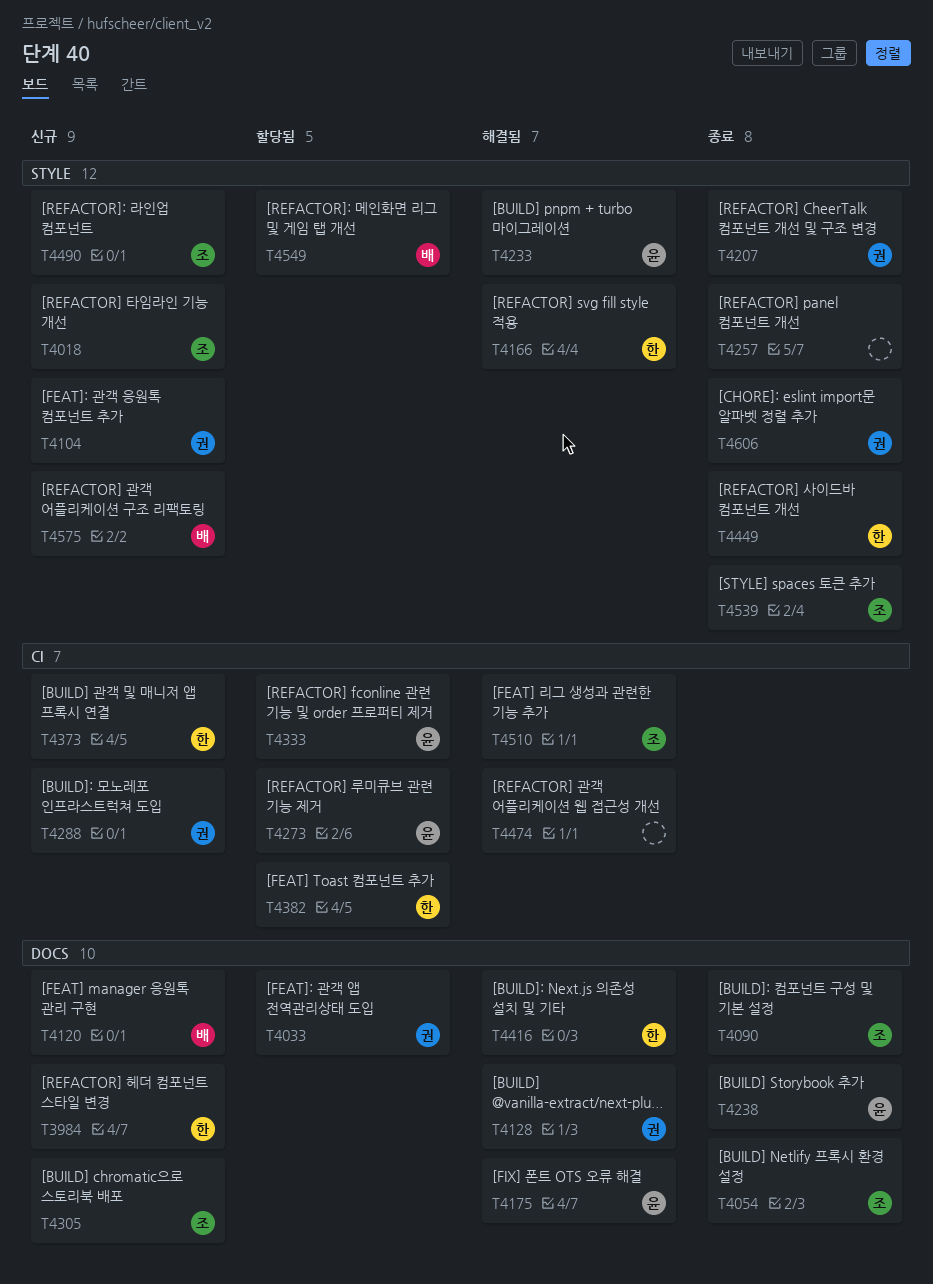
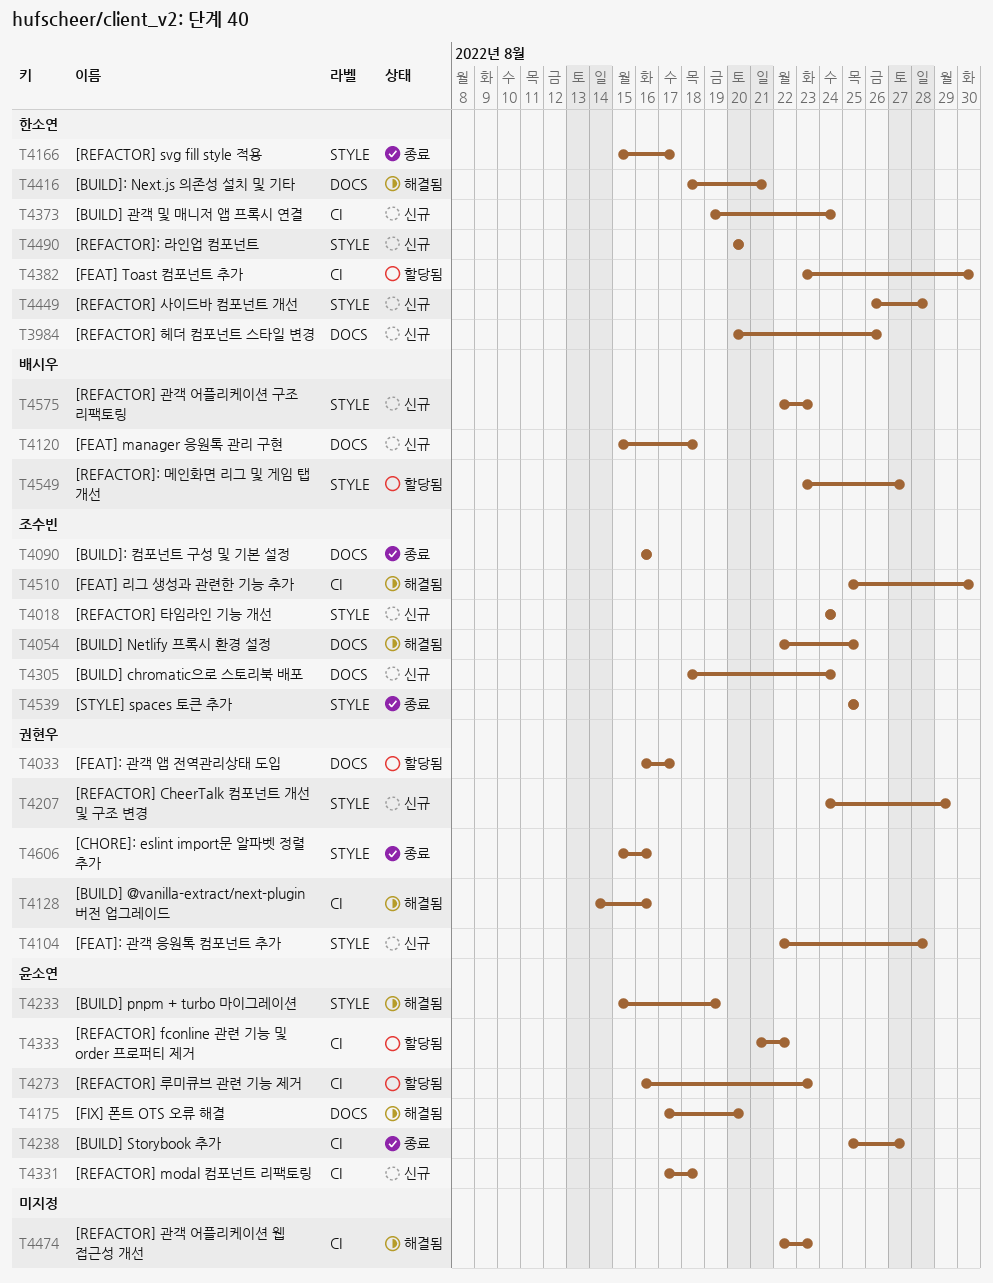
T4054, status: 종료 -> 해결됨
T4128, label: DOCS -> CI
T4166, status: 해결됨 -> 종료
T4207, status: 종료 -> 신규
T4238, label: DOCS -> CI
T4257: present -> none
T4288: present -> none
T4331: none -> present
T4449, status: 종료 -> 신규
T4490, owner: 조수빈 -> 한소연

